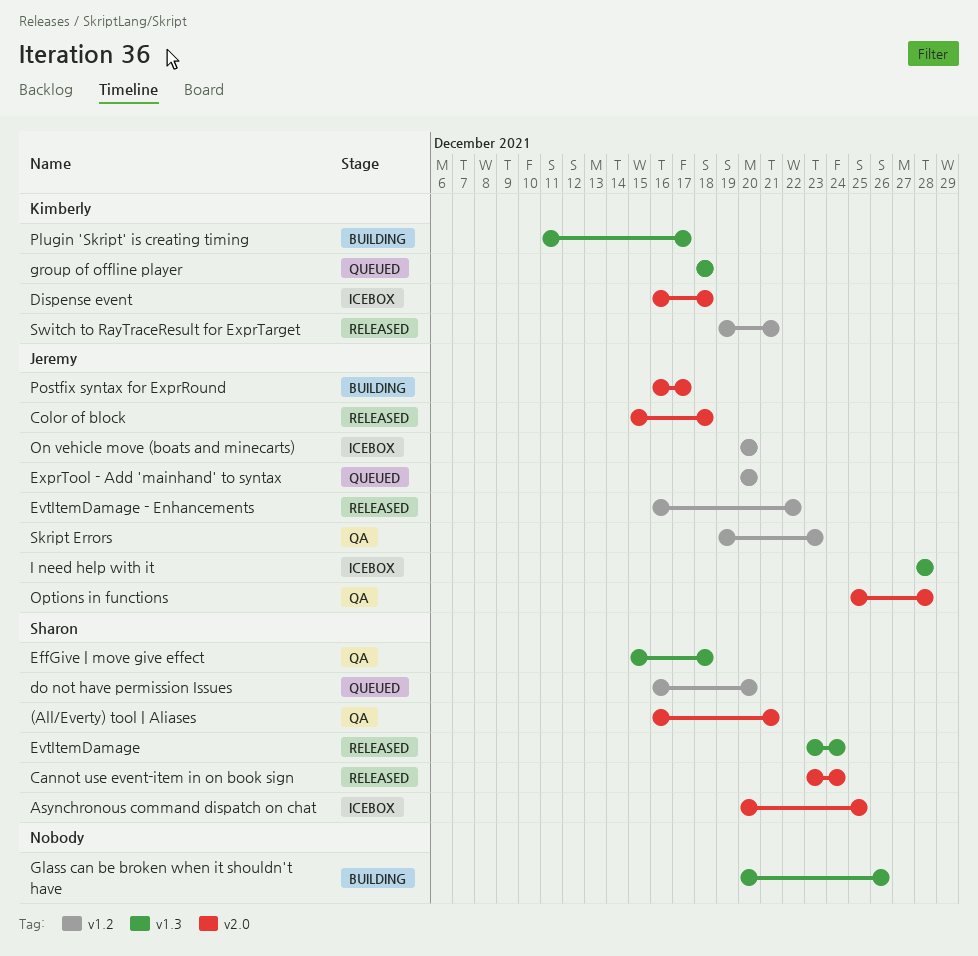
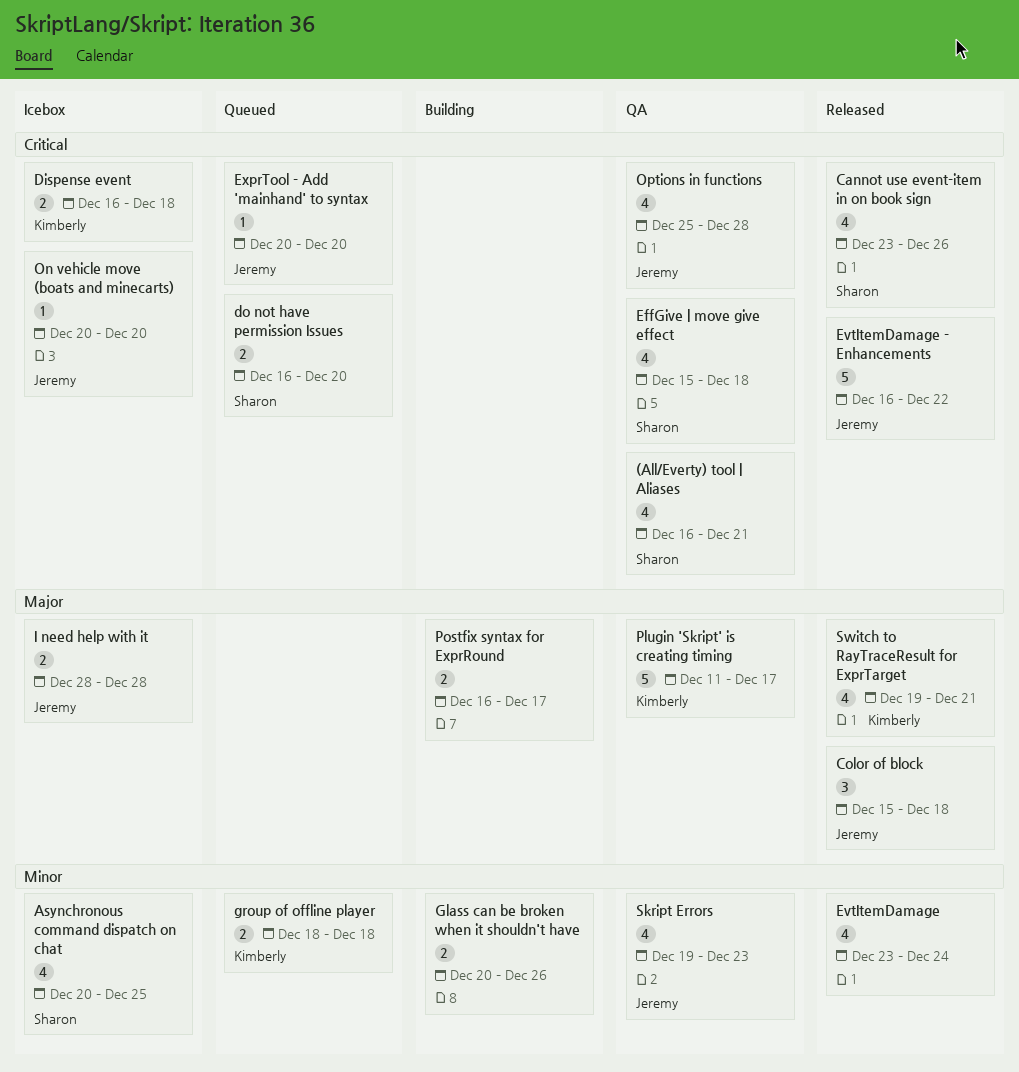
Cannot use event-item in on book sign, due: Dec 24 -> Dec 26
EvtItemDamage, owner: Sharon -> none
Plugin 'Skript' is creating timing, status: Building -> QA
Postfix syntax for ExprRound, owner: Jeremy -> none

